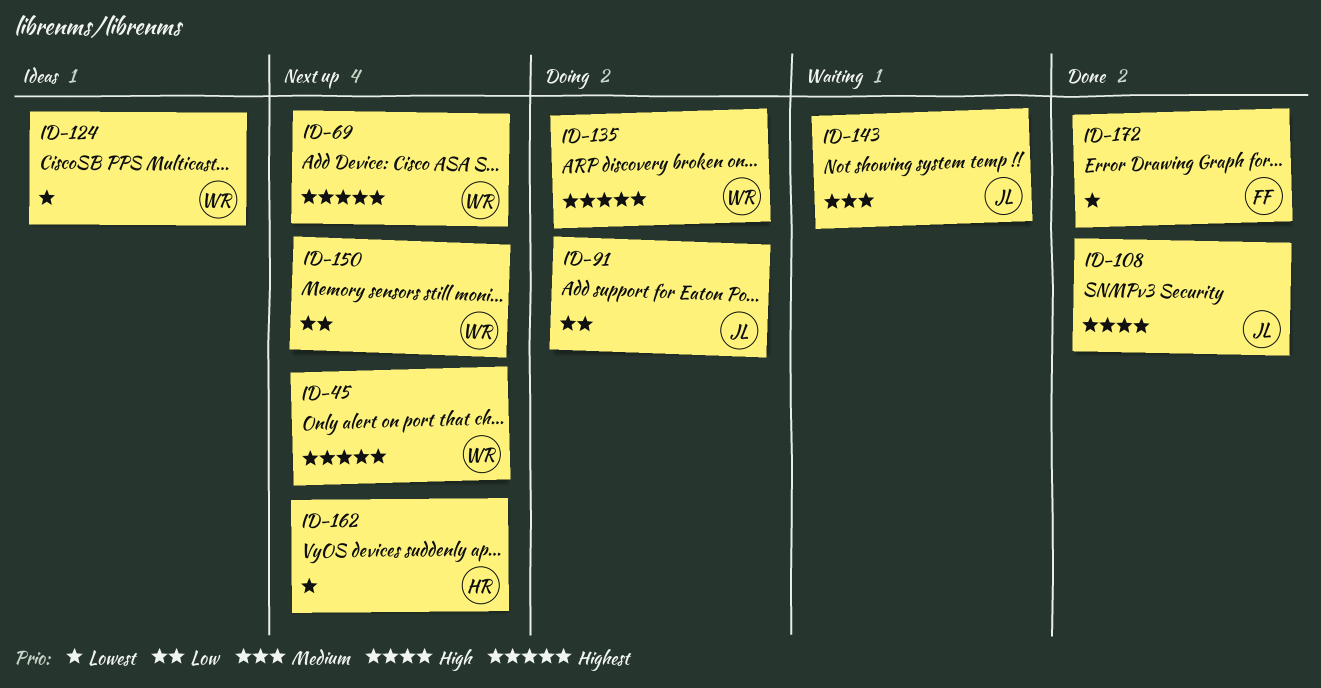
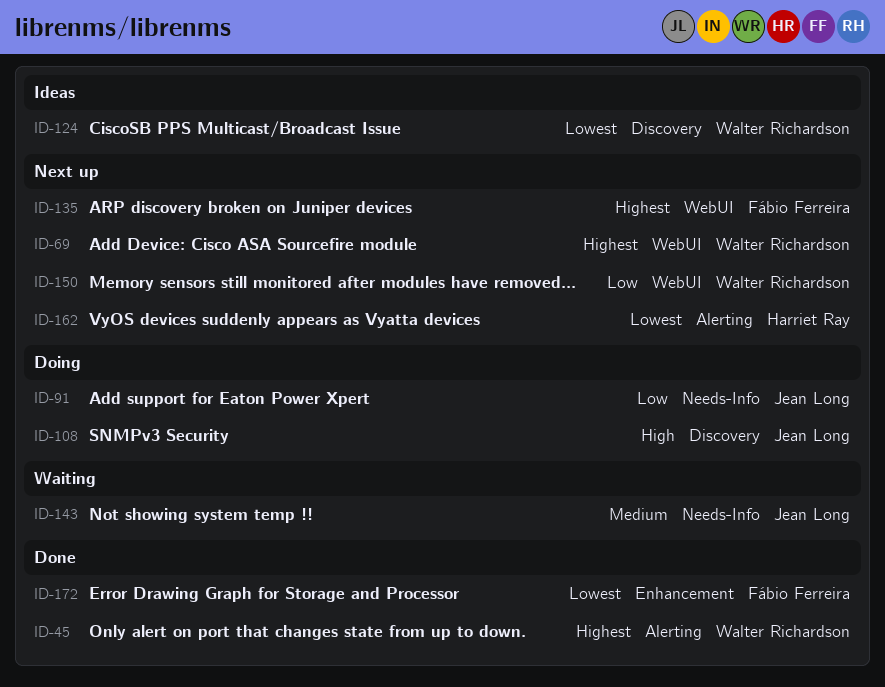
ID-45, status: Next up -> Done
ID-108, status: Done -> Doing
ID-135, status: Doing -> Next up
ID-135, owner: Walter Richardson -> Fábio Ferreira

